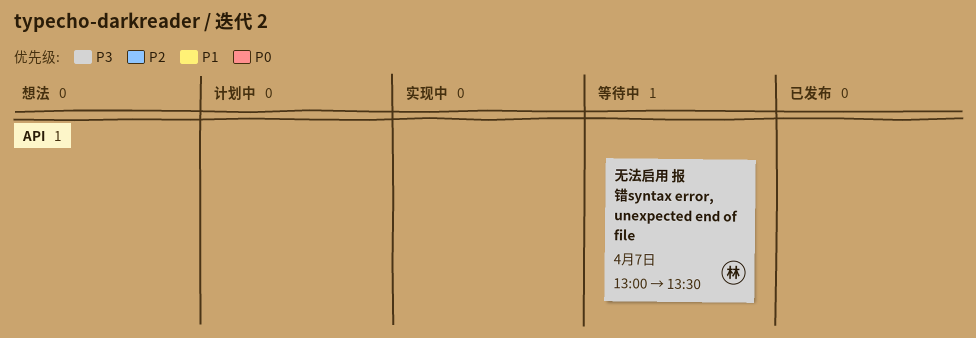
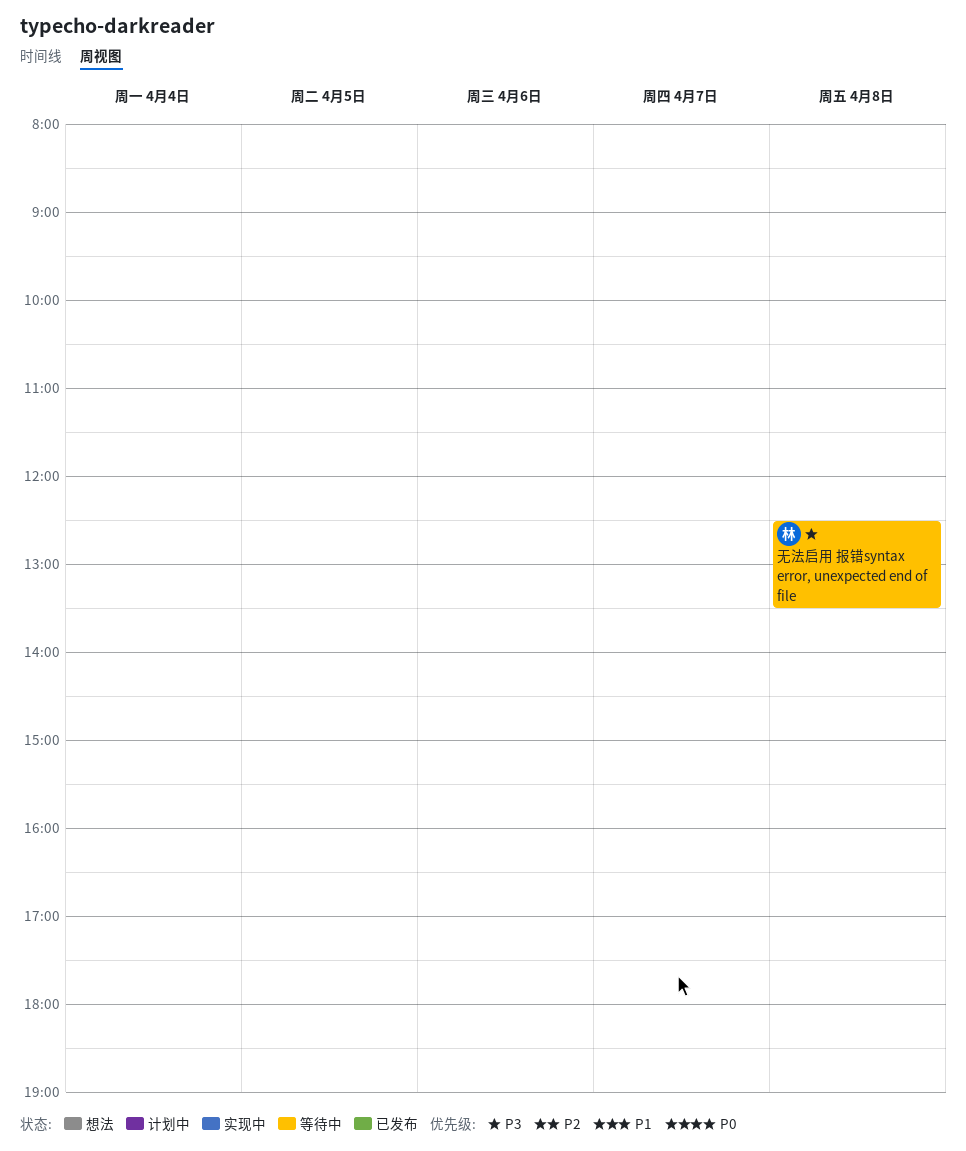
无法启用 报错syntax error, unexpected end of file, day: Apr 7 -> Apr 8
无法启用 报错syntax error, unexpected end of file, begins: 13:00 -> 12:30

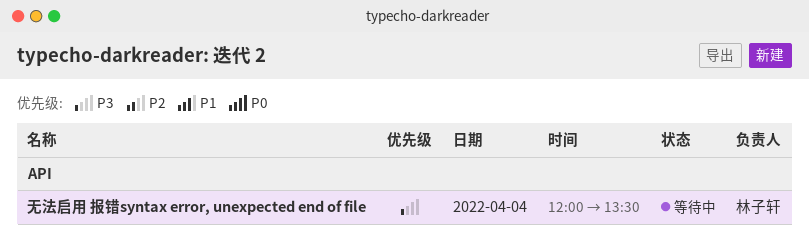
无法启用 报错syntax error, unexpected end of file, day: Apr 8 -> Apr 4
无法启用 报错syntax error, unexpected end of file, begins: 12:30 -> 12:00

